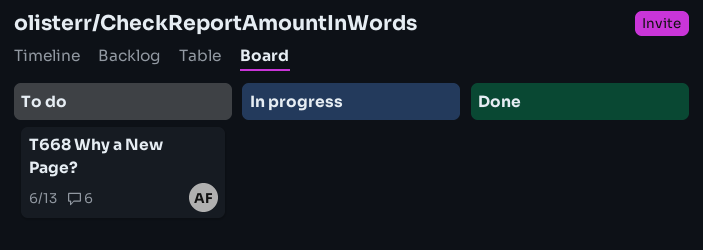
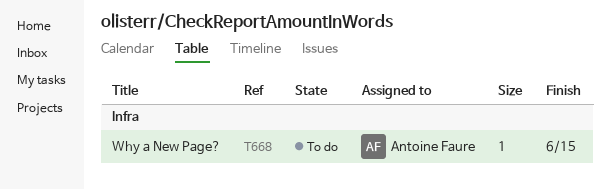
T668, due: Jun 13 -> Jun 15

